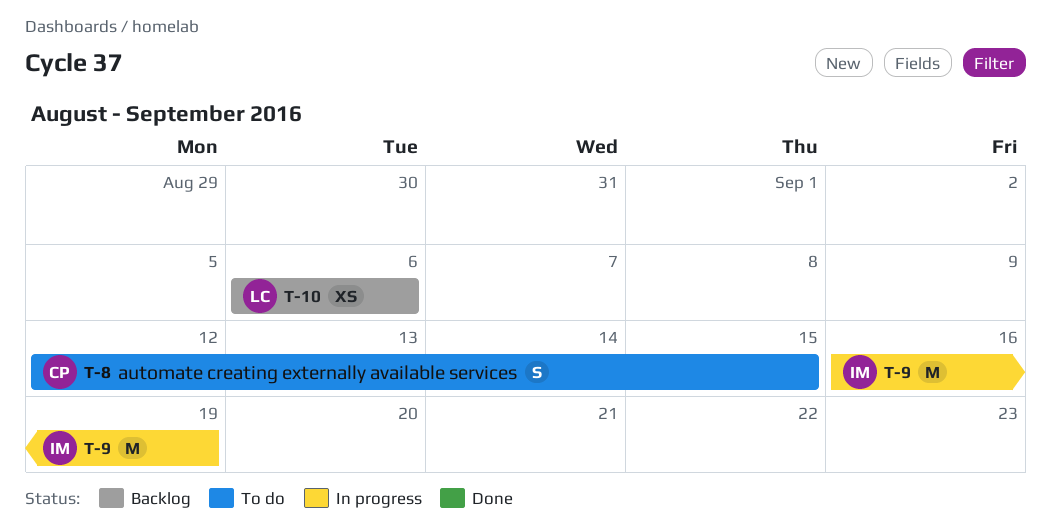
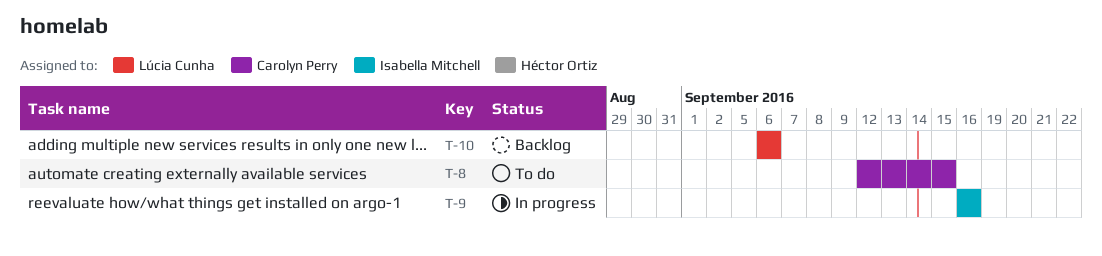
T-9, due: Sep 19 -> Sep 16

